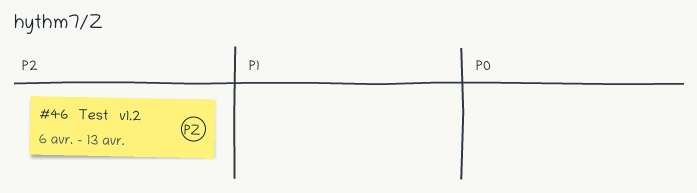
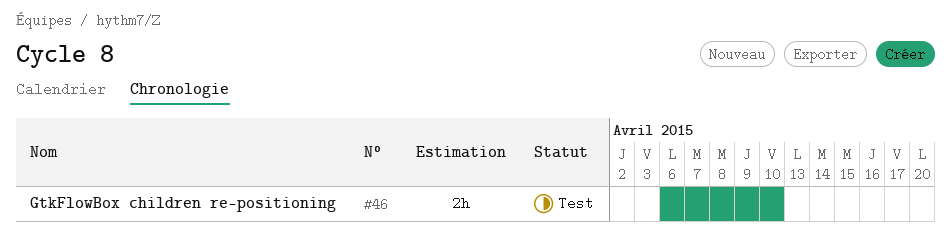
#46, due: Apr 13 -> Apr 10

